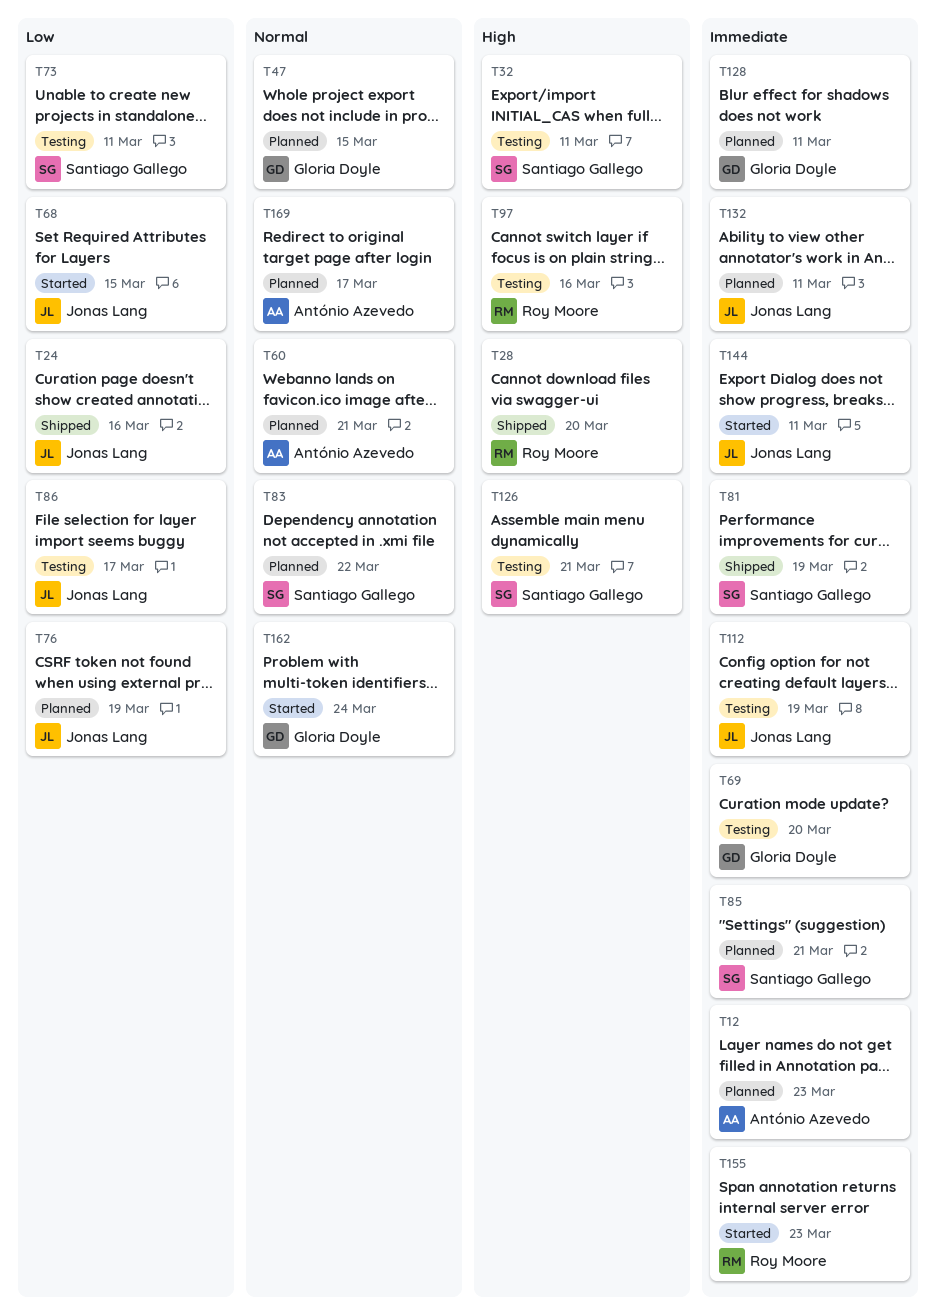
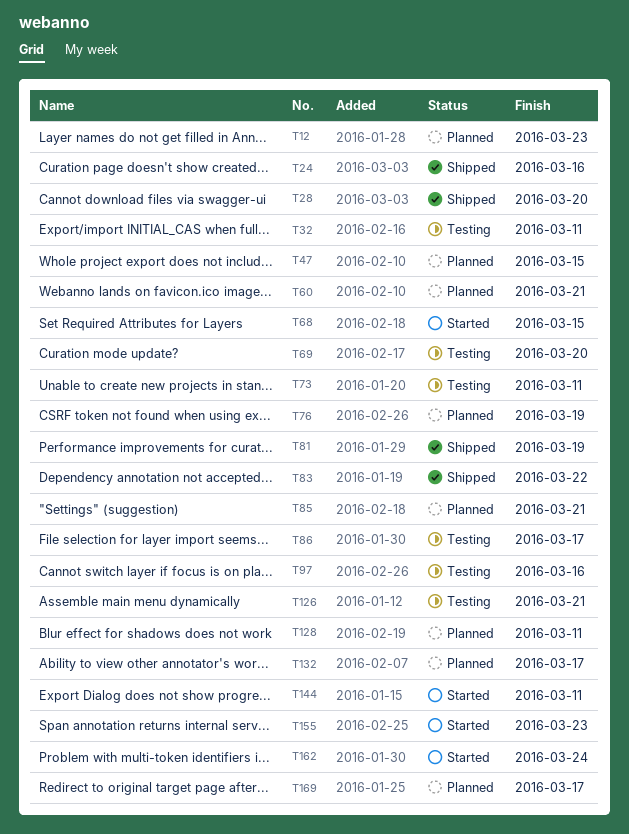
T83, status: Planned -> Shipped
T112: present -> none
T132, due: Mar 11 -> Mar 17

